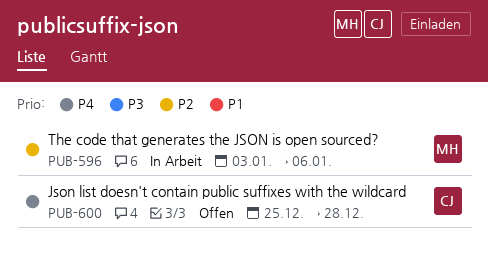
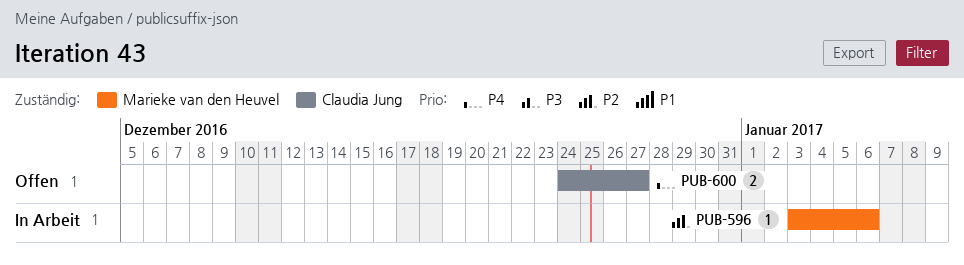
PUB-600, start: Dec 25 -> Dec 24
PUB-600, due: Dec 28 -> Dec 27

